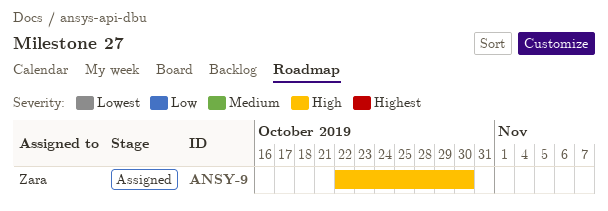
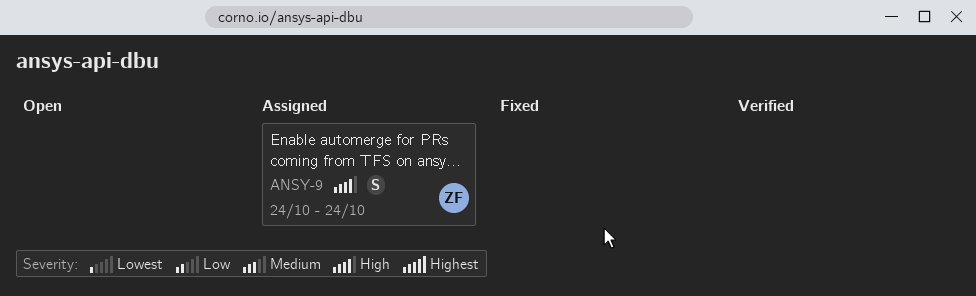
ANSY-9, start: Oct 22 -> Oct 24
ANSY-9, due: Oct 30 -> Oct 24

